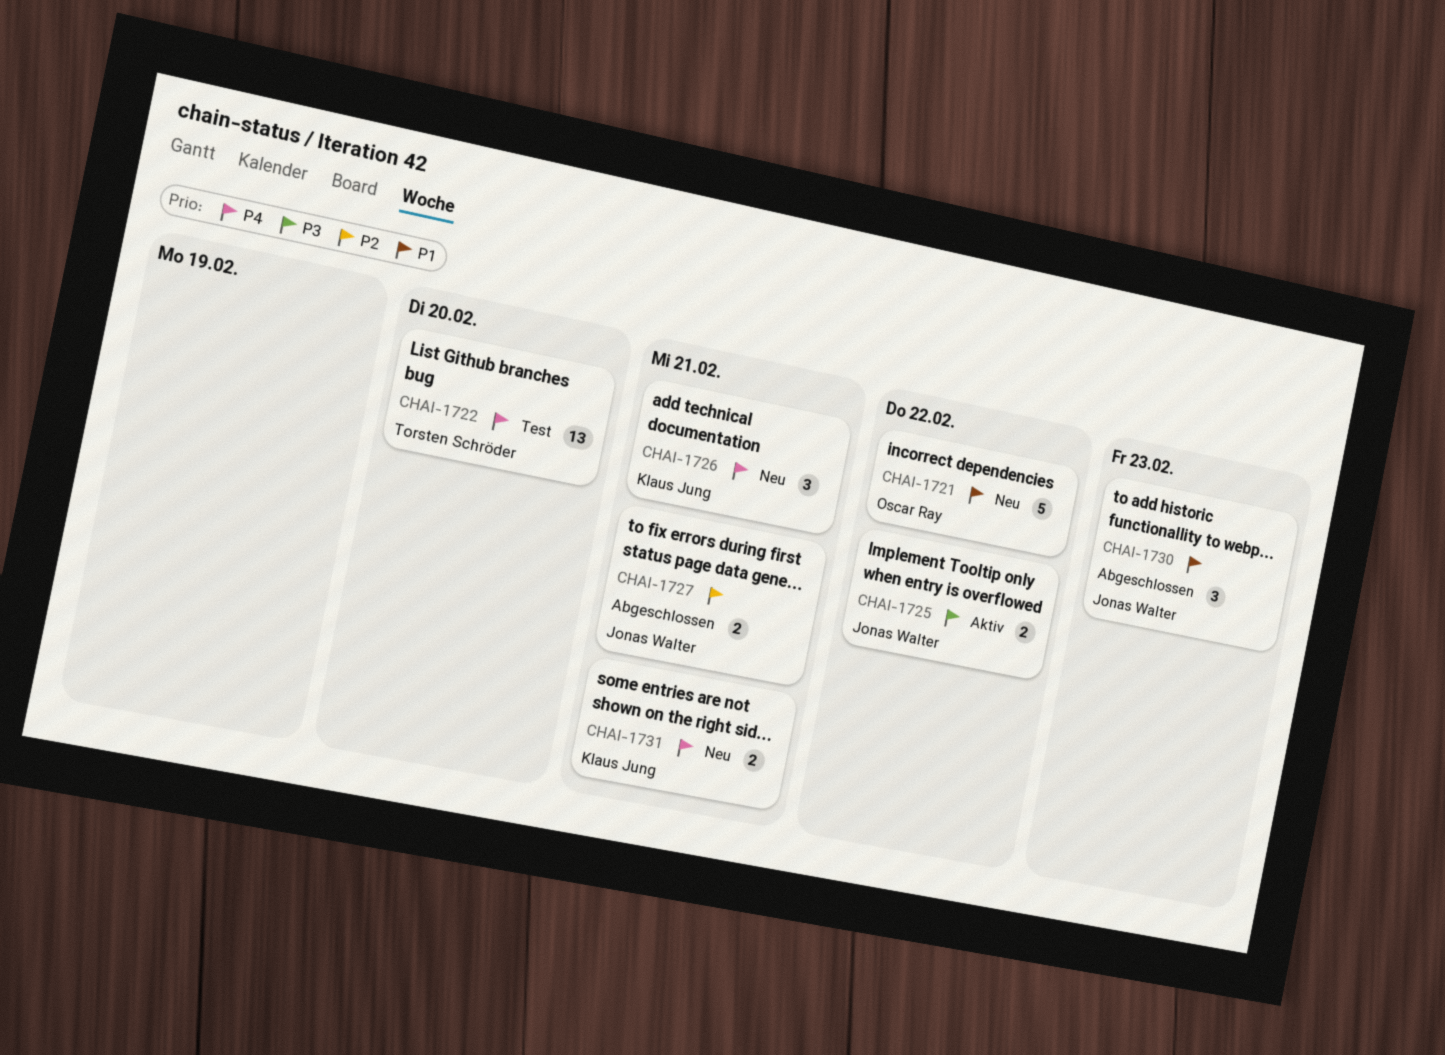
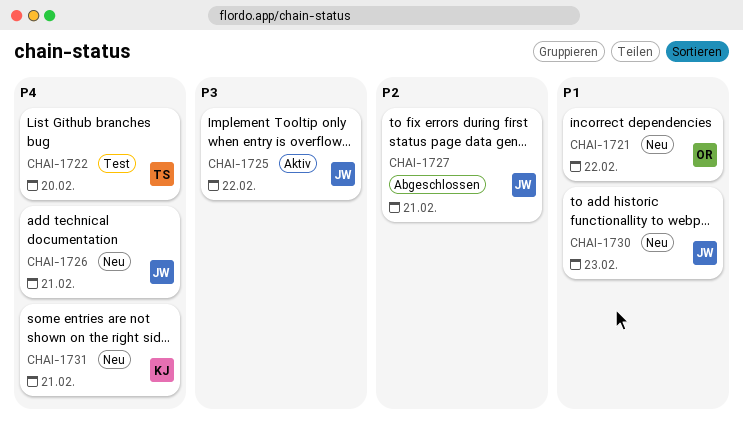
CHAI-1726, owner: Klaus Jung -> Jonas Walter
CHAI-1730, status: Abgeschlossen -> Neu

